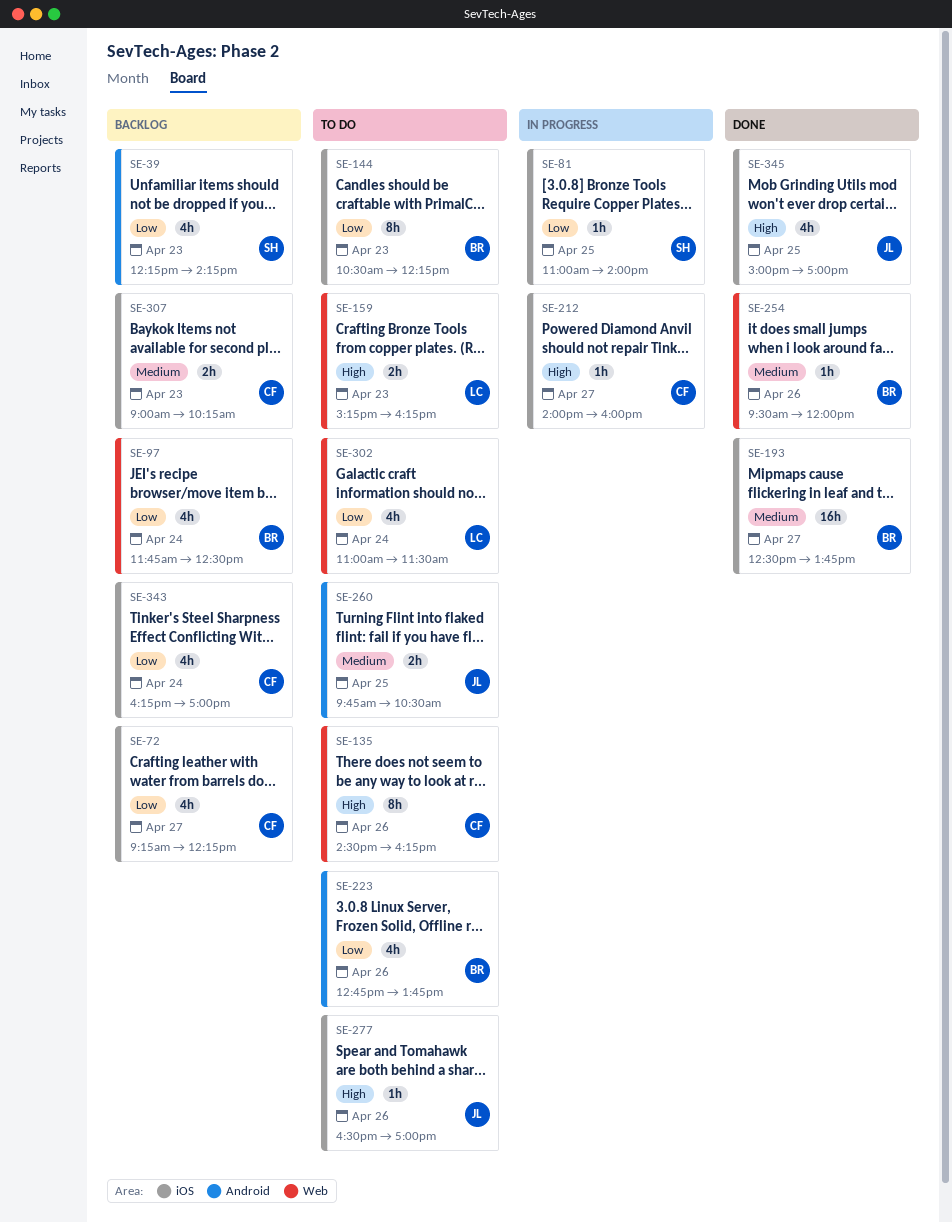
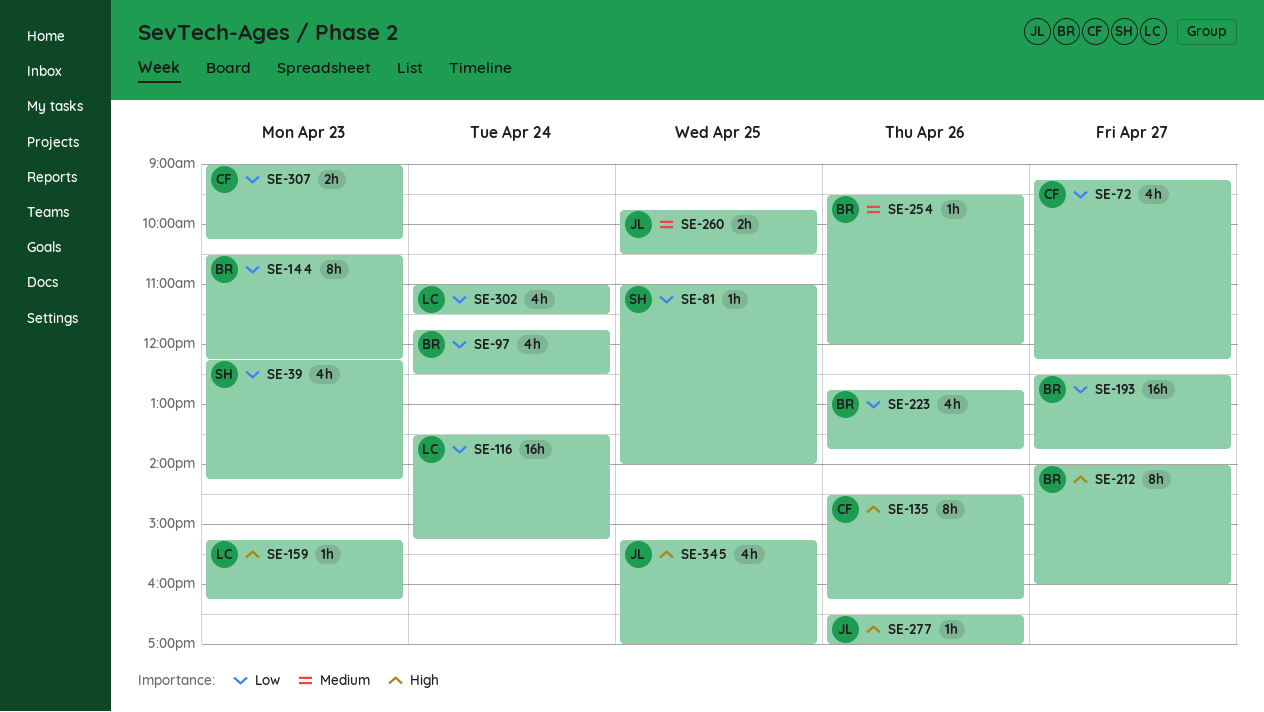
SE-116: none -> present
SE-159, estimate: 2h -> 1h
SE-193, priority: Medium -> Low
SE-212, owner: CF -> BR
SE-212, estimate: 1h -> 8h
SE-307, priority: Medium -> Low
SE-343: present -> none
SE-345, begins: 15:00 -> 15:15

